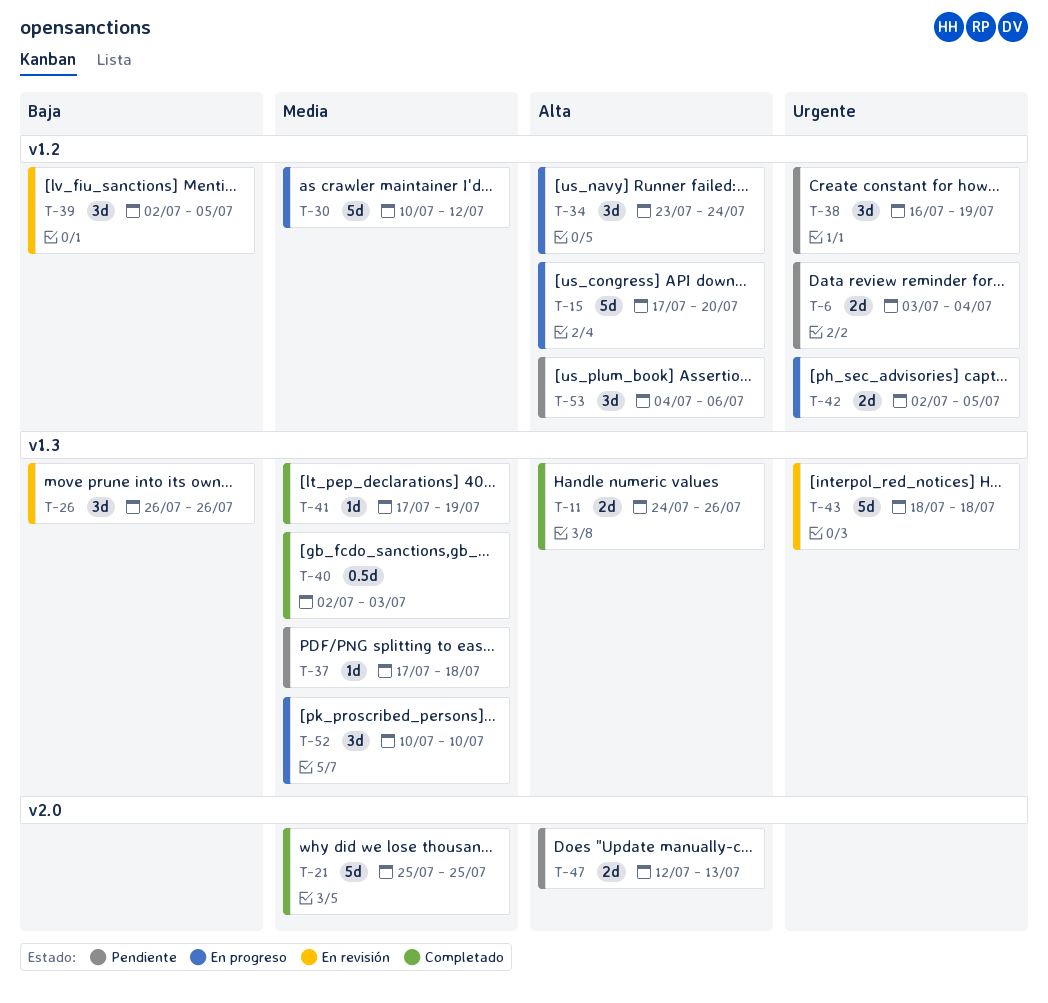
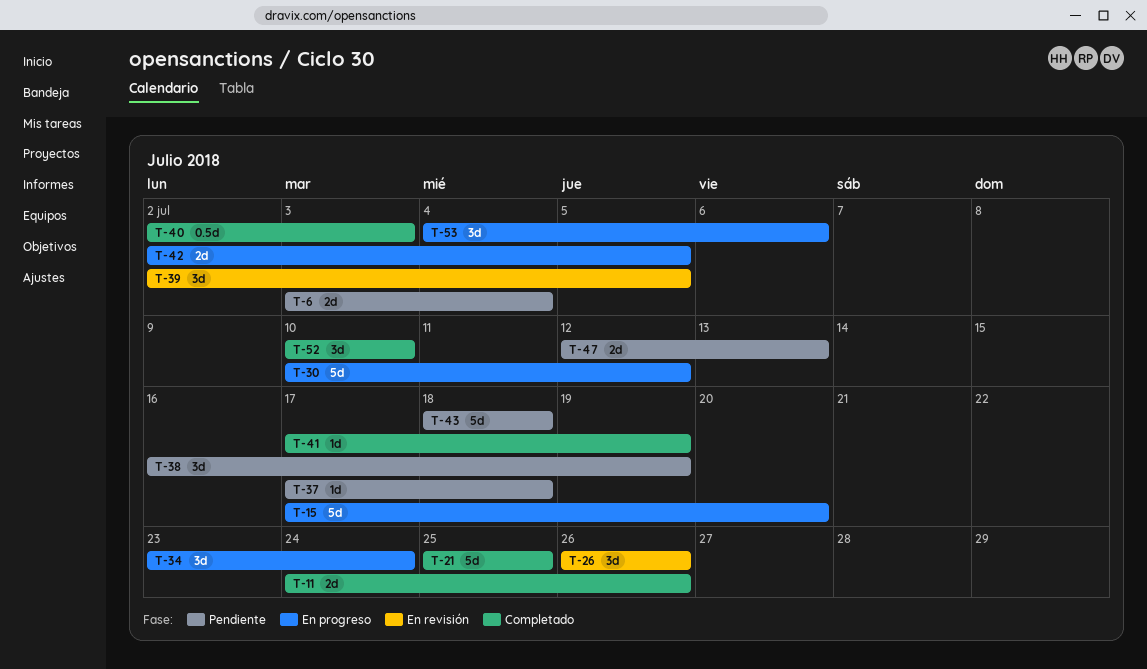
T-43, status: En revisión -> Pendiente
T-52, status: En progreso -> Completado
T-53, status: Pendiente -> En progreso

